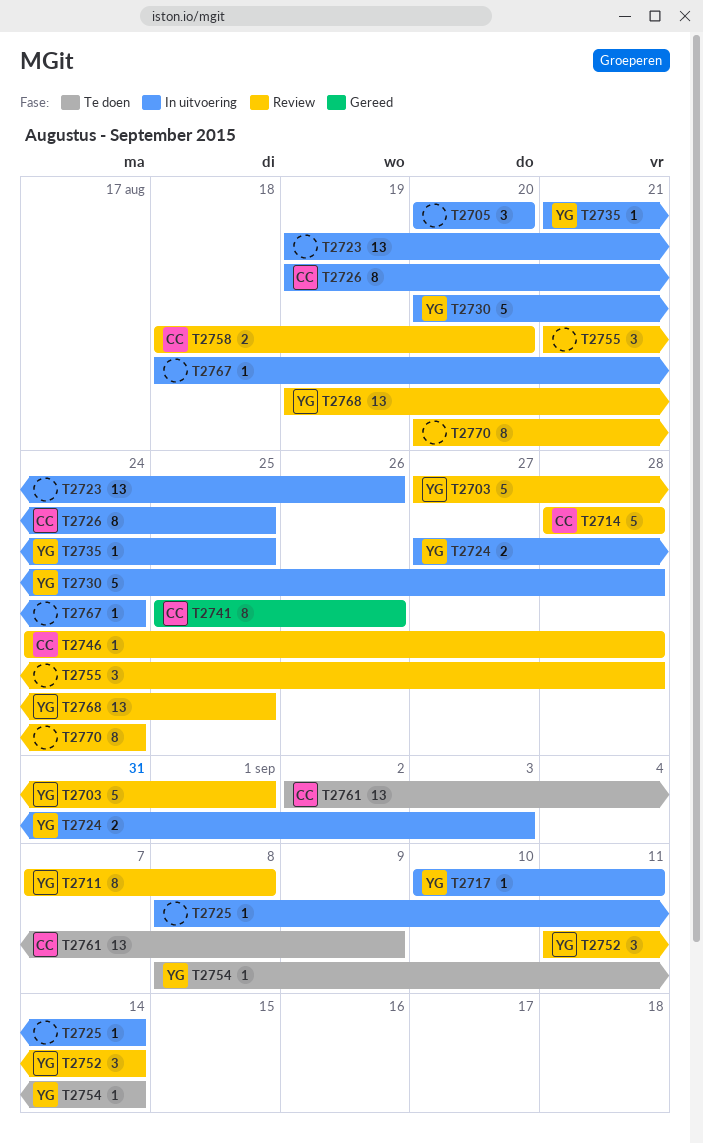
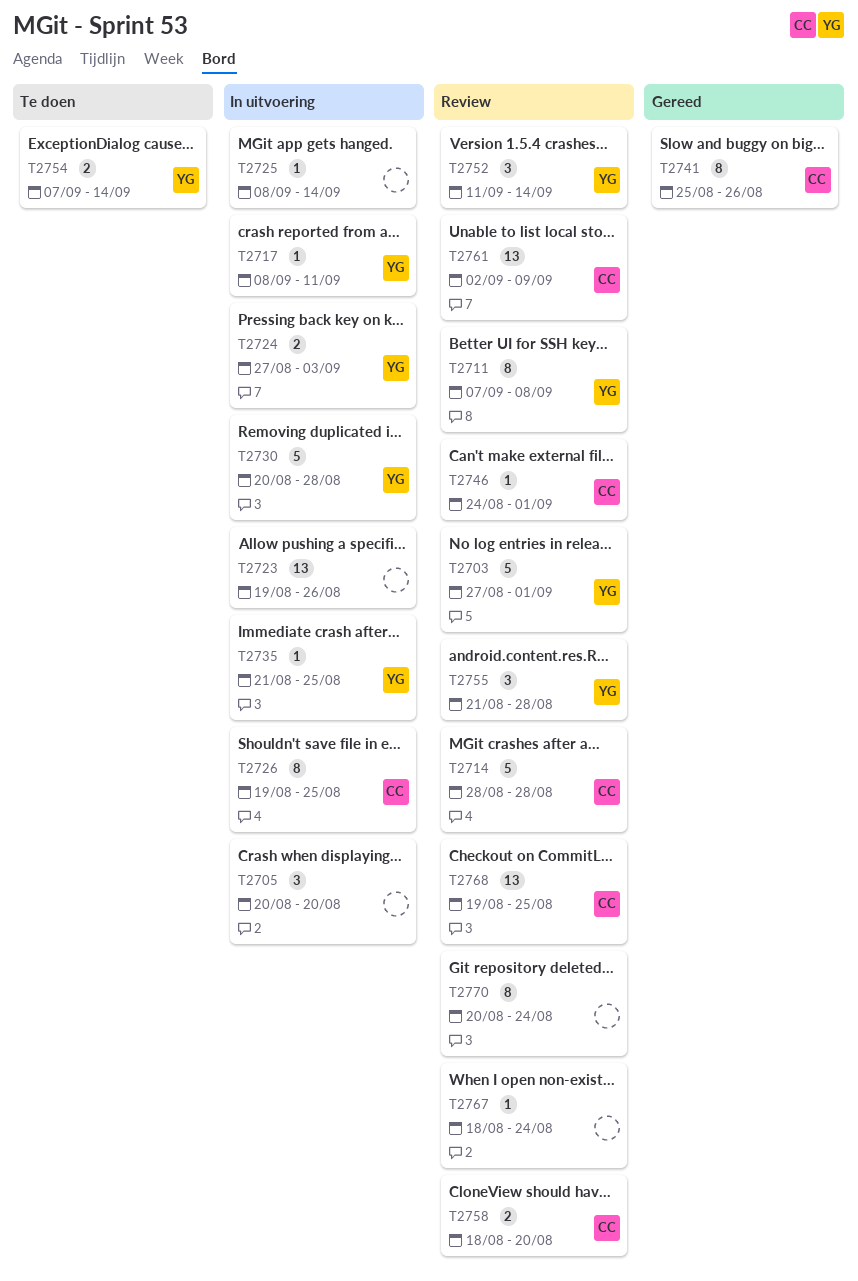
T2717, start: Sep 10 -> Sep 8
T2746, due: Aug 28 -> Sep 1
T2754, estimate: 1 -> 2
T2754, start: Sep 8 -> Sep 7
T2755, owner: none -> YG
T2761, status: Te doen -> Review
T2767, status: In uitvoering -> Review
T2768, owner: YG -> CC

